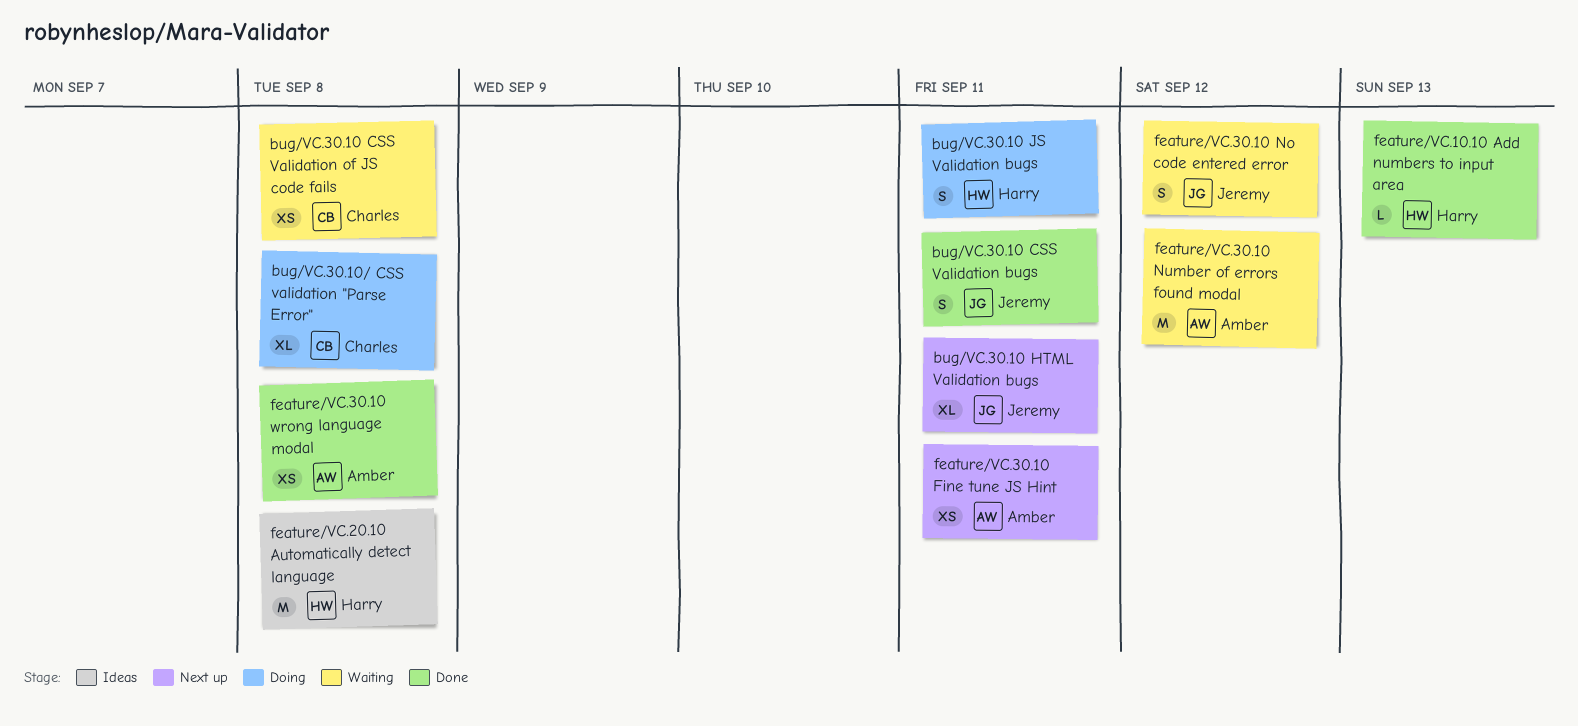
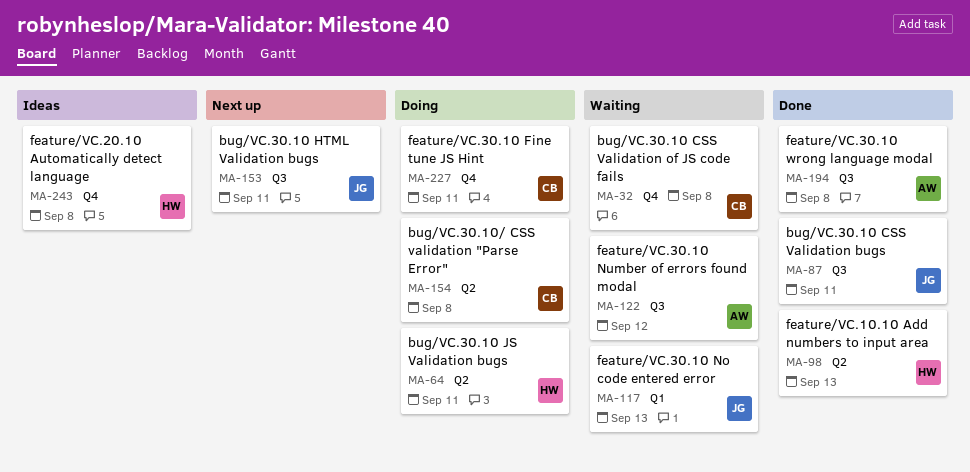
feature/VC.30.10 Fine tune JS Hint, status: Next up -> Doing
feature/VC.30.10 Fine tune JS Hint, owner: Amber -> Charles
feature/VC.30.10 No code entered error, due: Sep 12 -> Sep 13

